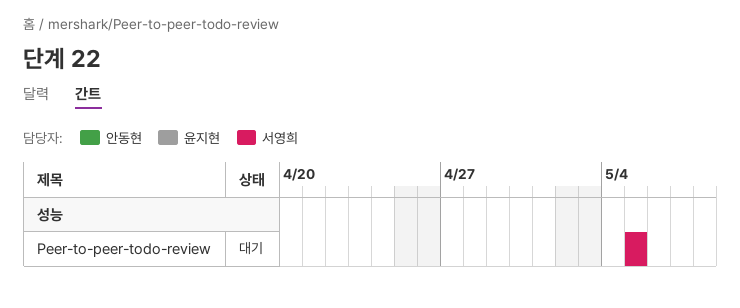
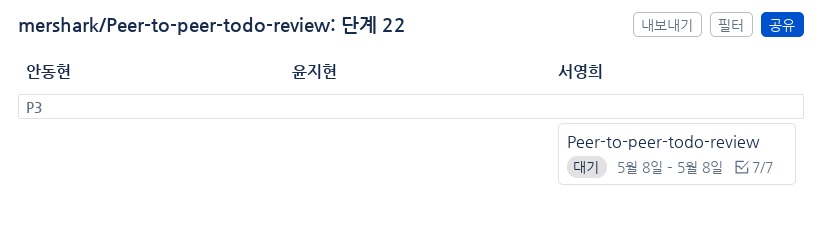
Peer-to-peer-todo-review, start: May 5 -> May 8
Peer-to-peer-todo-review, due: May 5 -> May 8

